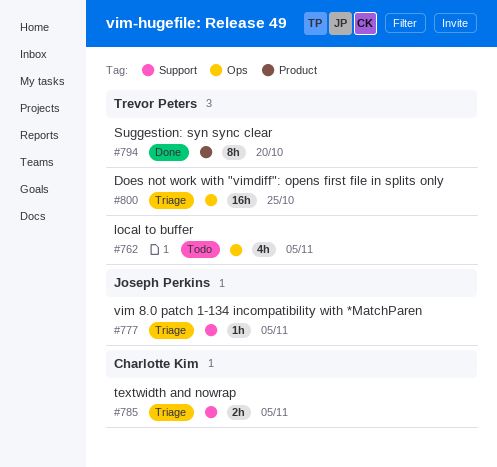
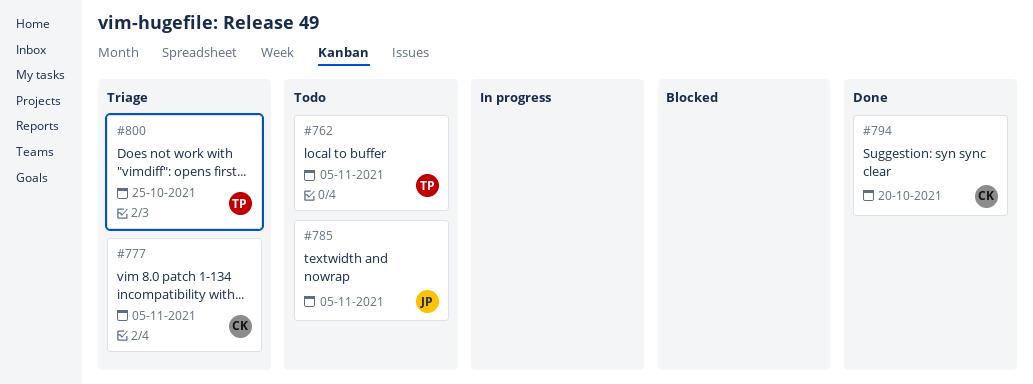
#777, owner: Joseph Perkins -> Charlotte Kim
#785, status: Triage -> Todo
#785, owner: Charlotte Kim -> Joseph Perkins
#794, owner: Trevor Peters -> Charlotte Kim

